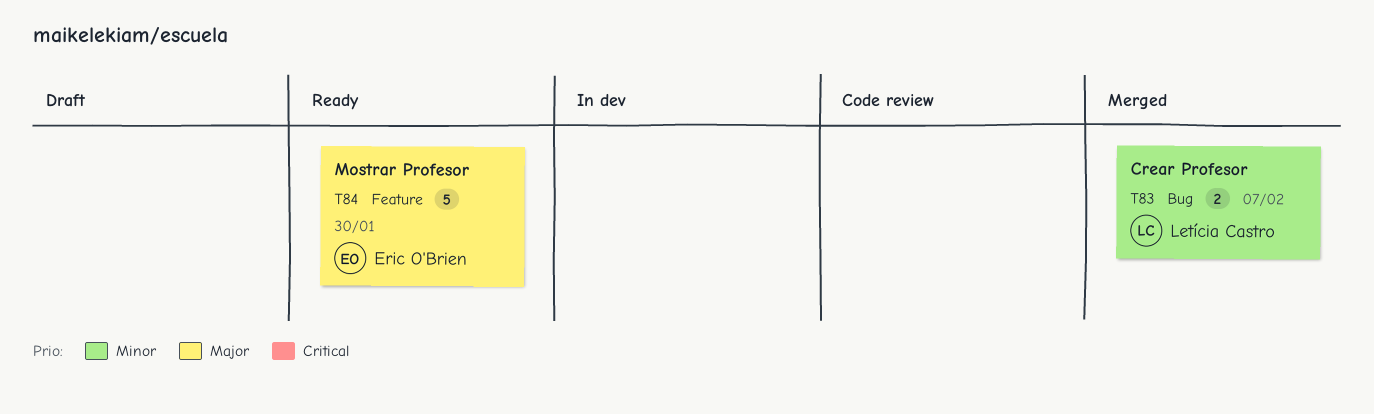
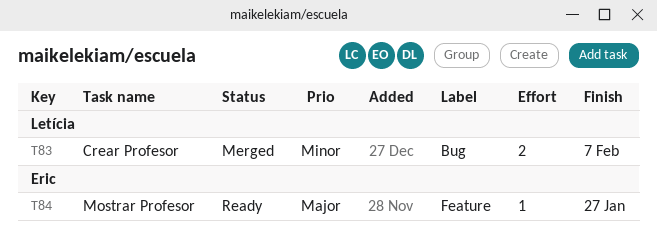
T84, estimate: 5 -> 1
T84, due: Jan 30 -> Jan 27

